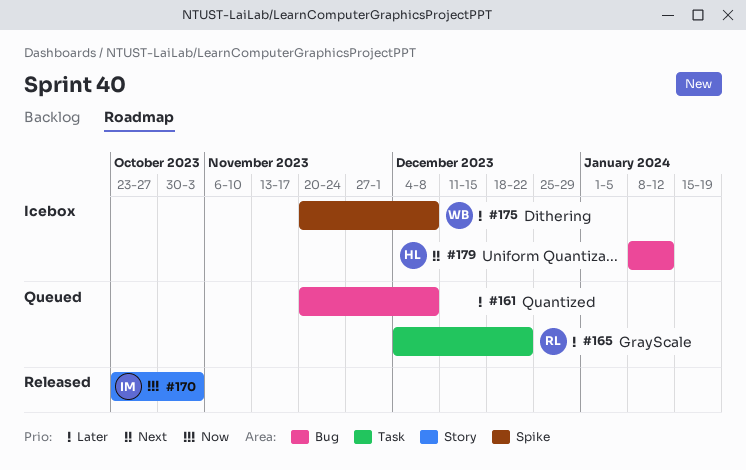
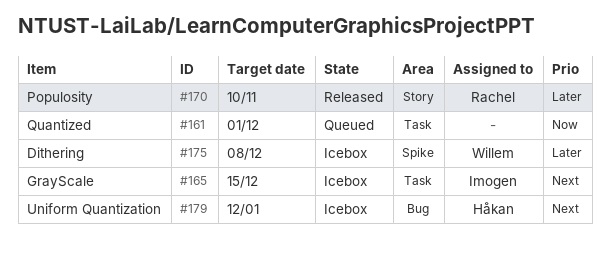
#161, priority: Later -> Now
#161, label: Bug -> Task
#161, due: Dec 8 -> Dec 1
#165, status: Queued -> Icebox
#165, owner: Rachel -> Imogen
#165, priority: Later -> Next
#165, due: Dec 22 -> Dec 15
#170, owner: Imogen -> Rachel
#170, priority: Now -> Later
#170, due: Nov 3 -> Nov 10

